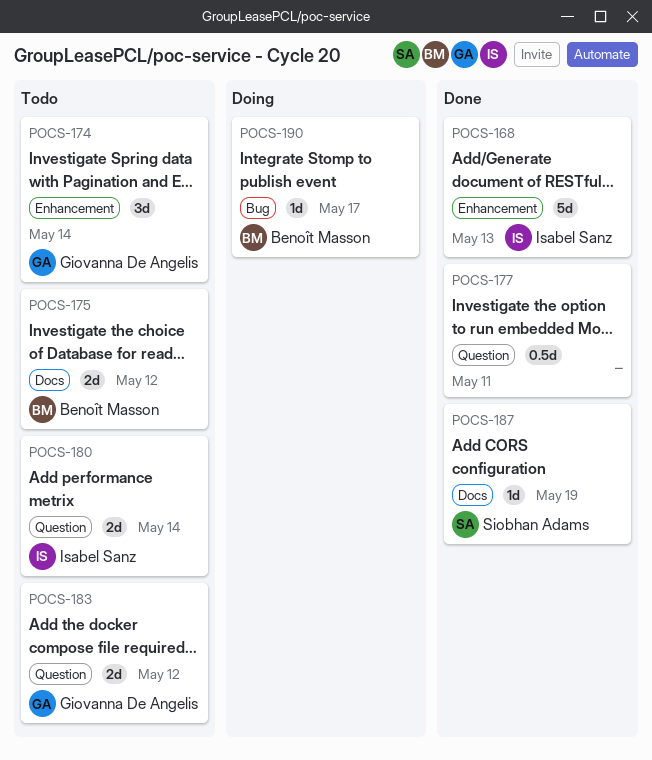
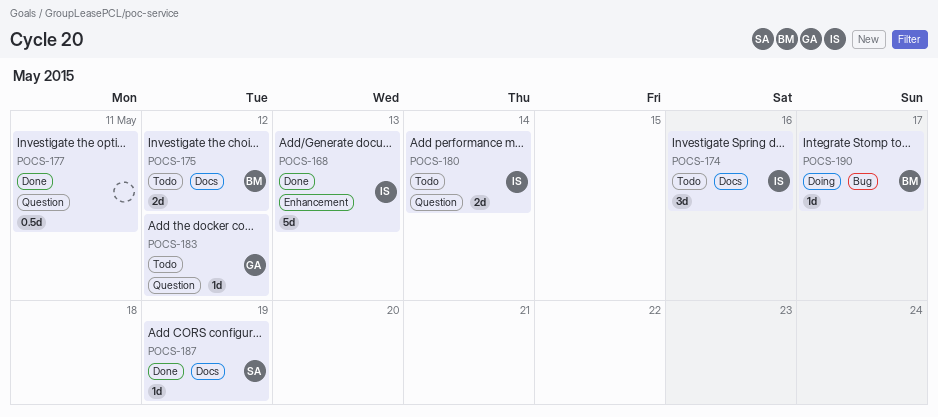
POCS-174, owner: Giovanna De Angelis -> Isabel Sanz
POCS-174, label: Enhancement -> Docs
POCS-174, due: May 14 -> May 16
POCS-183, estimate: 2d -> 1d

